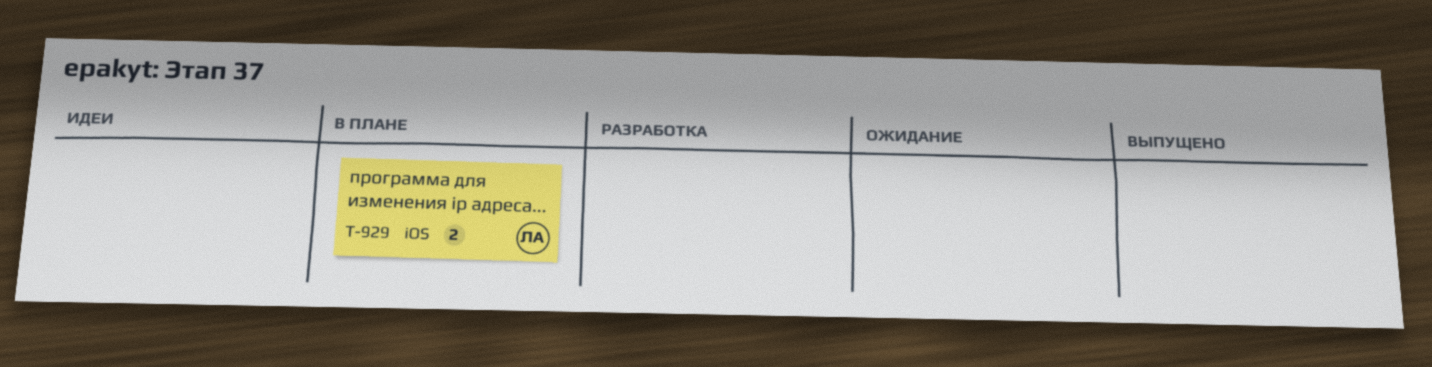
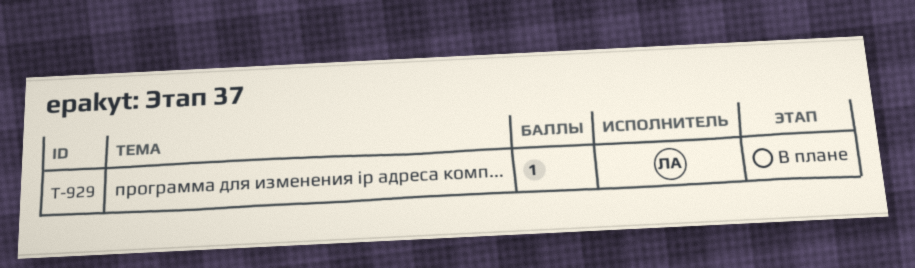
T-929, estimate: 2 -> 1

